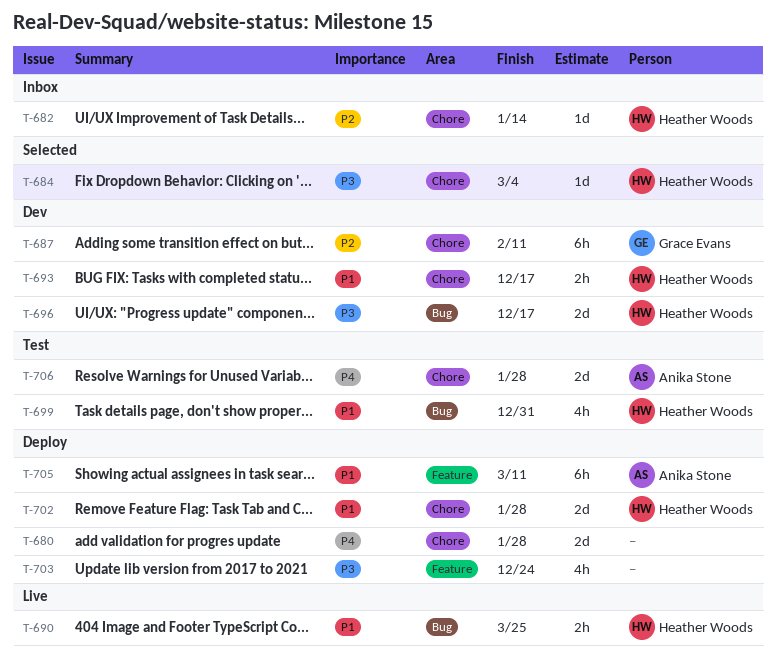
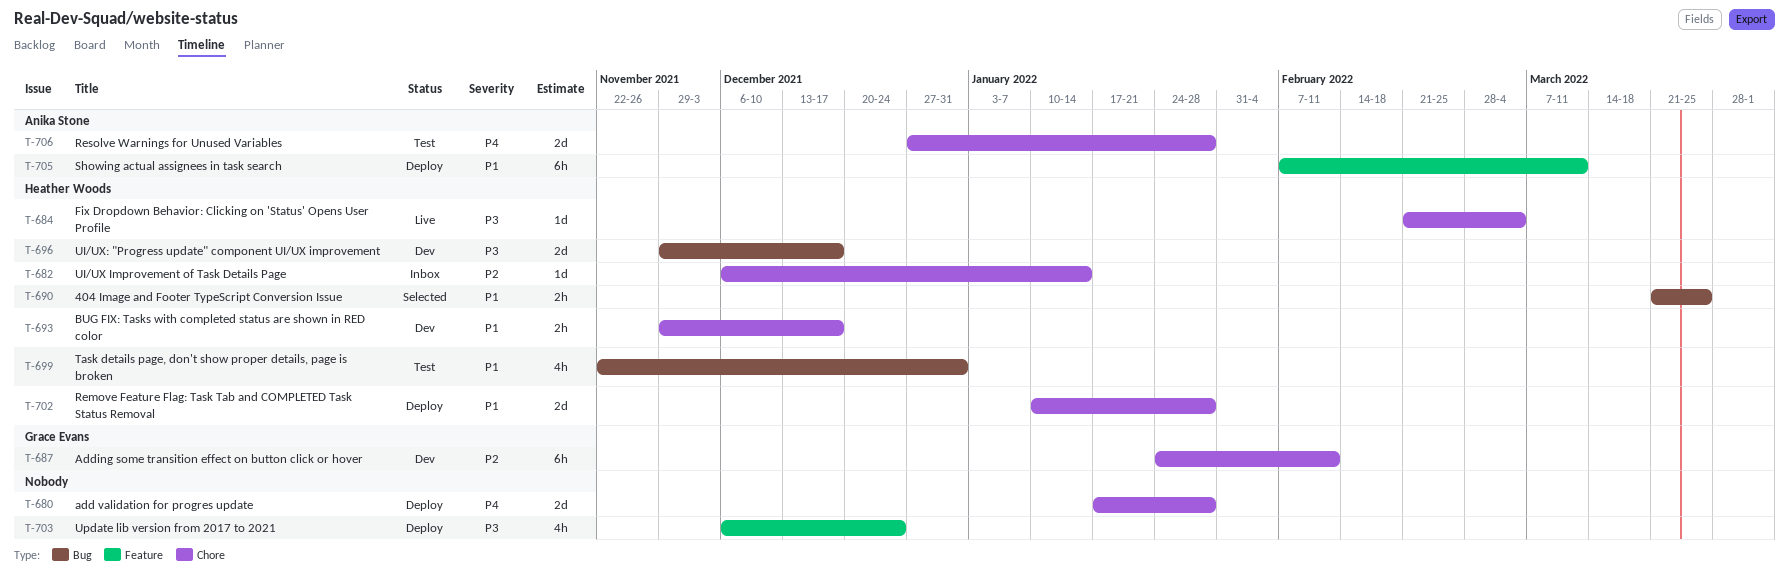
T-684, status: Selected -> Live
T-690, status: Live -> Selected

